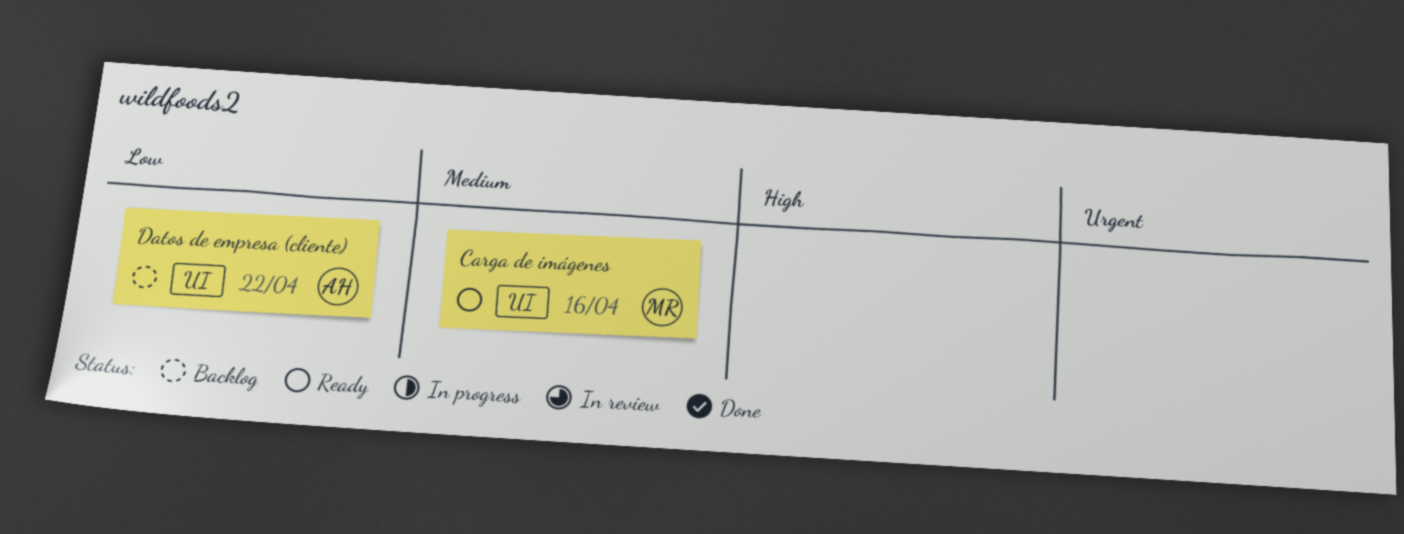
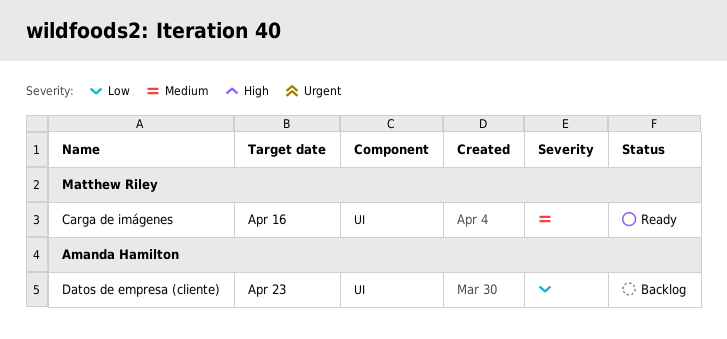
Datos de empresa (cliente), due: Apr 22 -> Apr 23

